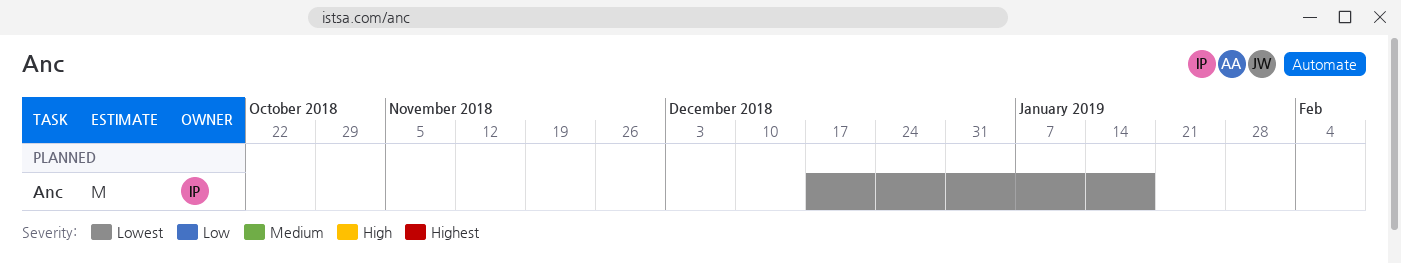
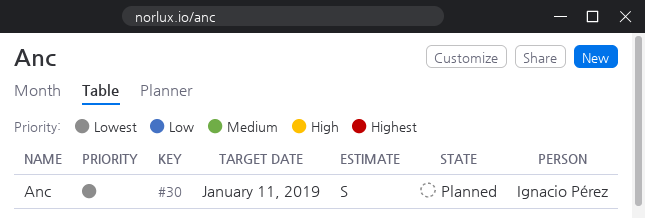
Anc, estimate: M -> S
Anc, due: Jan 18 -> Jan 11

